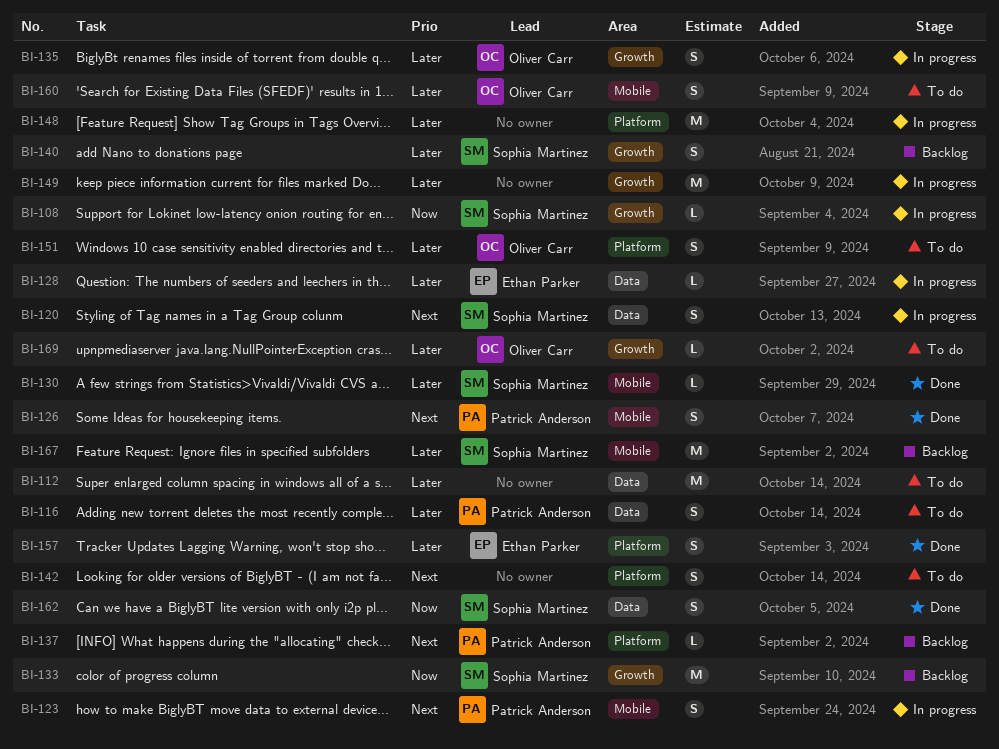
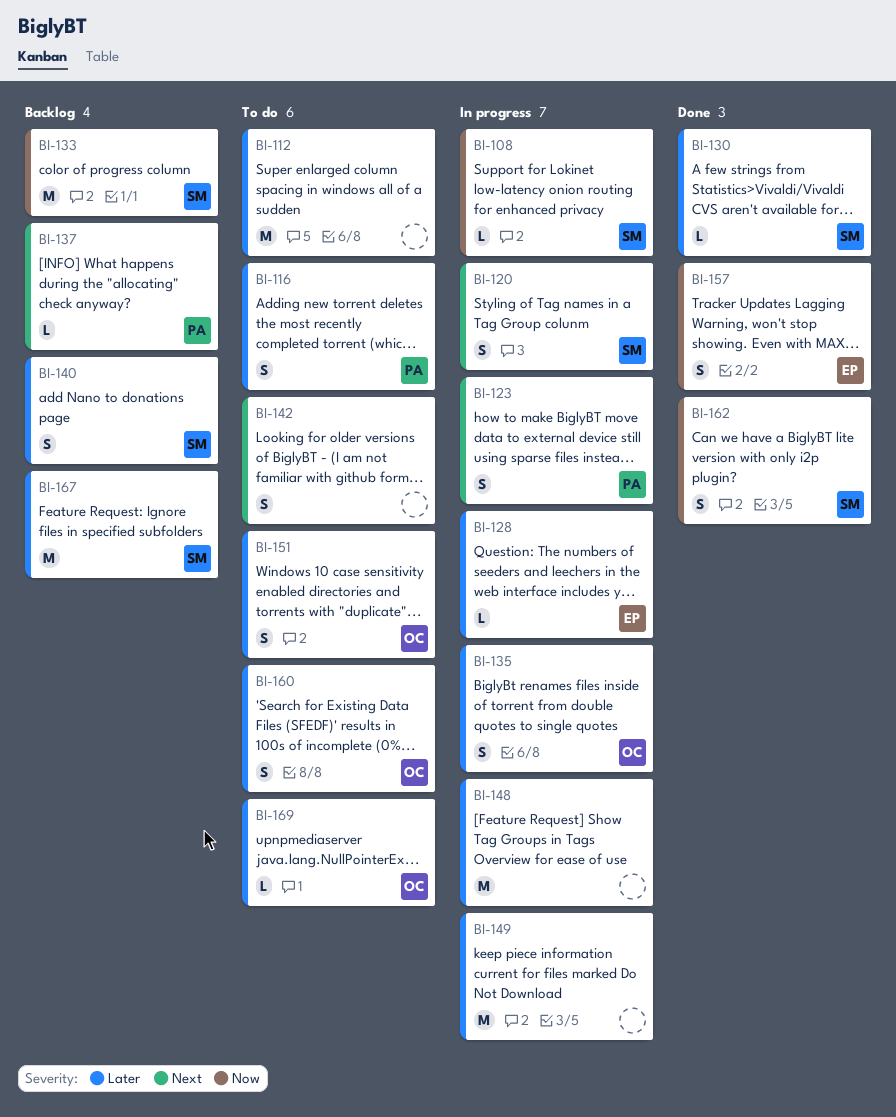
BI-126: present -> none
BI-157, priority: Later -> Now

